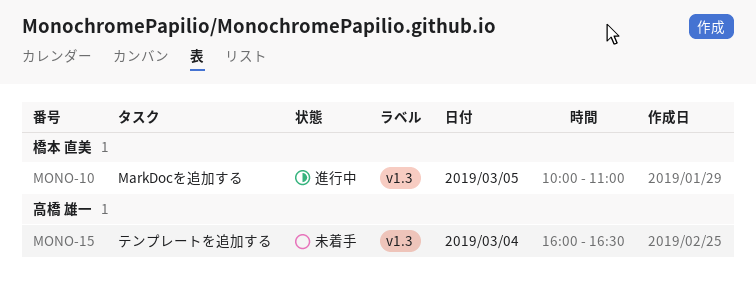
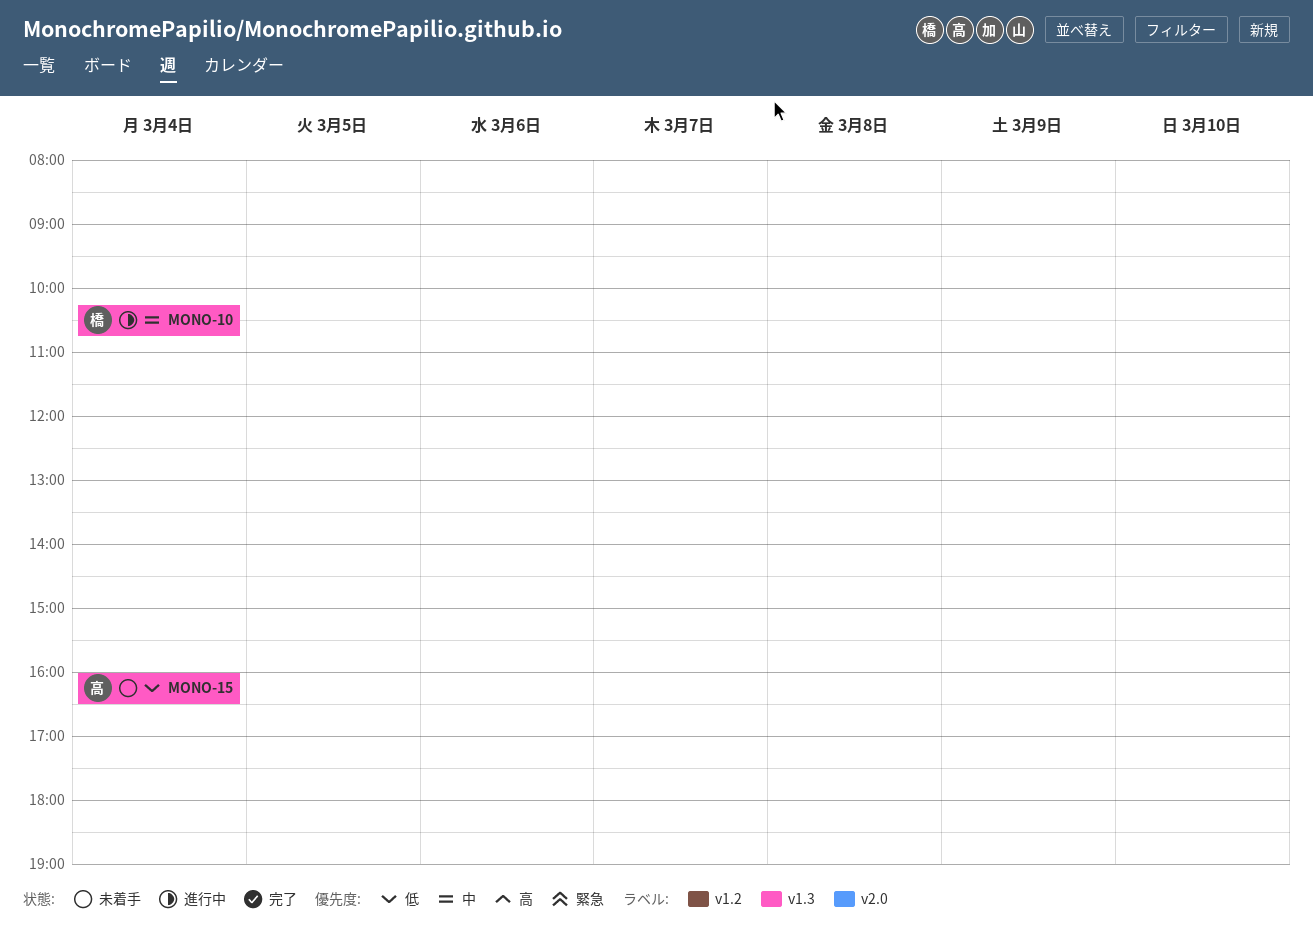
MONO-10, day: Mar 5 -> Mar 4
MONO-10, begins: 10:00 -> 10:15
MONO-10, ends: 11:00 -> 10:45

